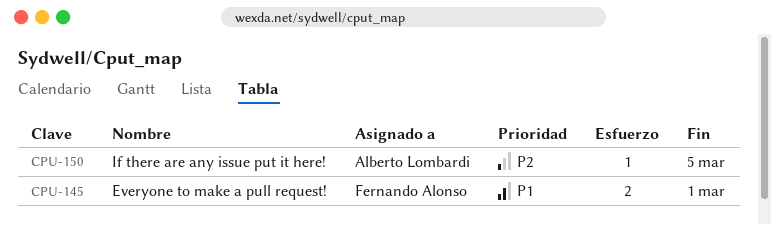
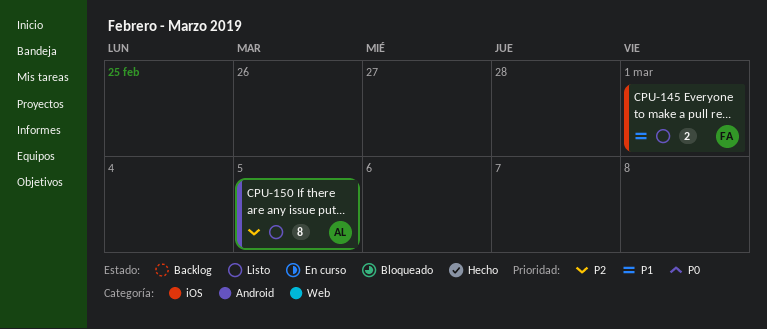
CPU-150, estimate: 1 -> 8

